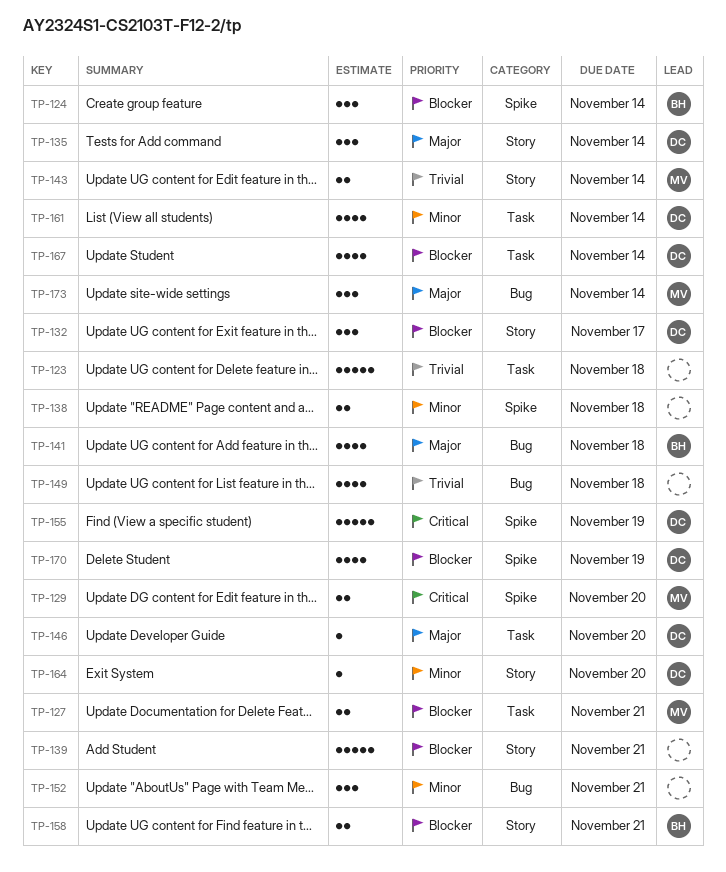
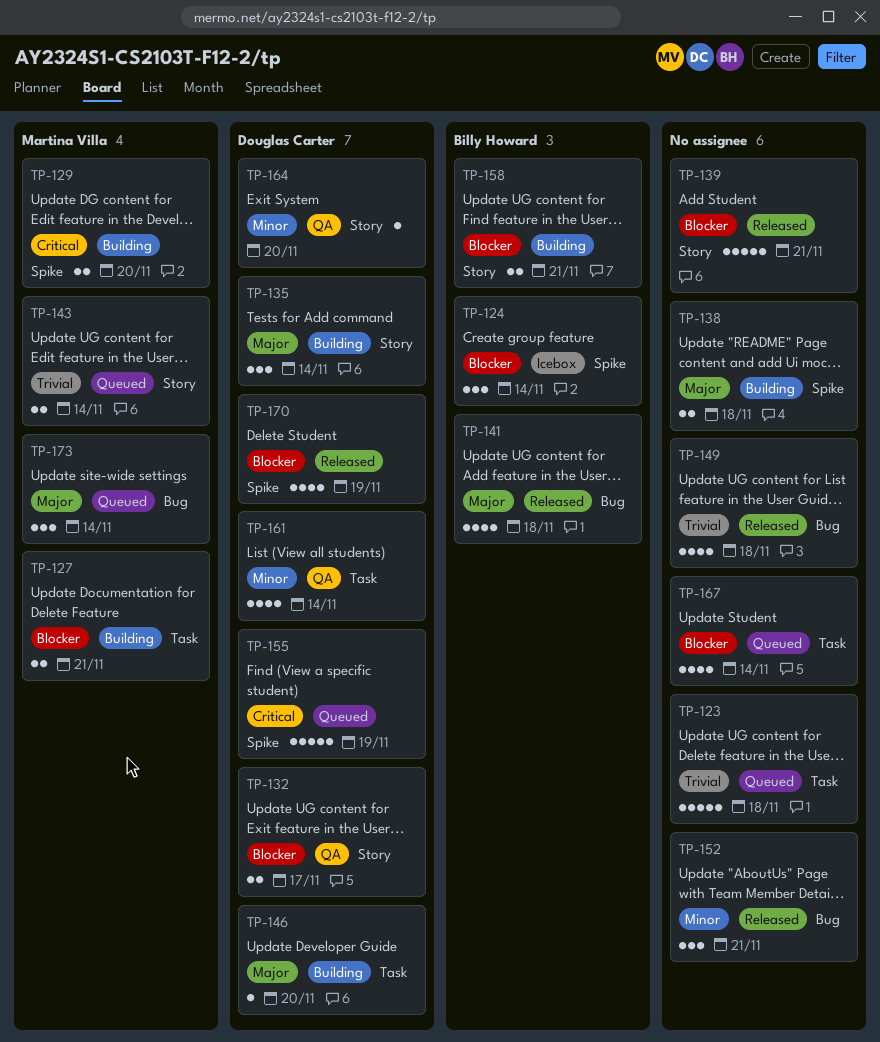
TP-132, estimate: 3 -> 2
TP-138, priority: Minor -> Major
TP-167, owner: Douglas Carter -> none

